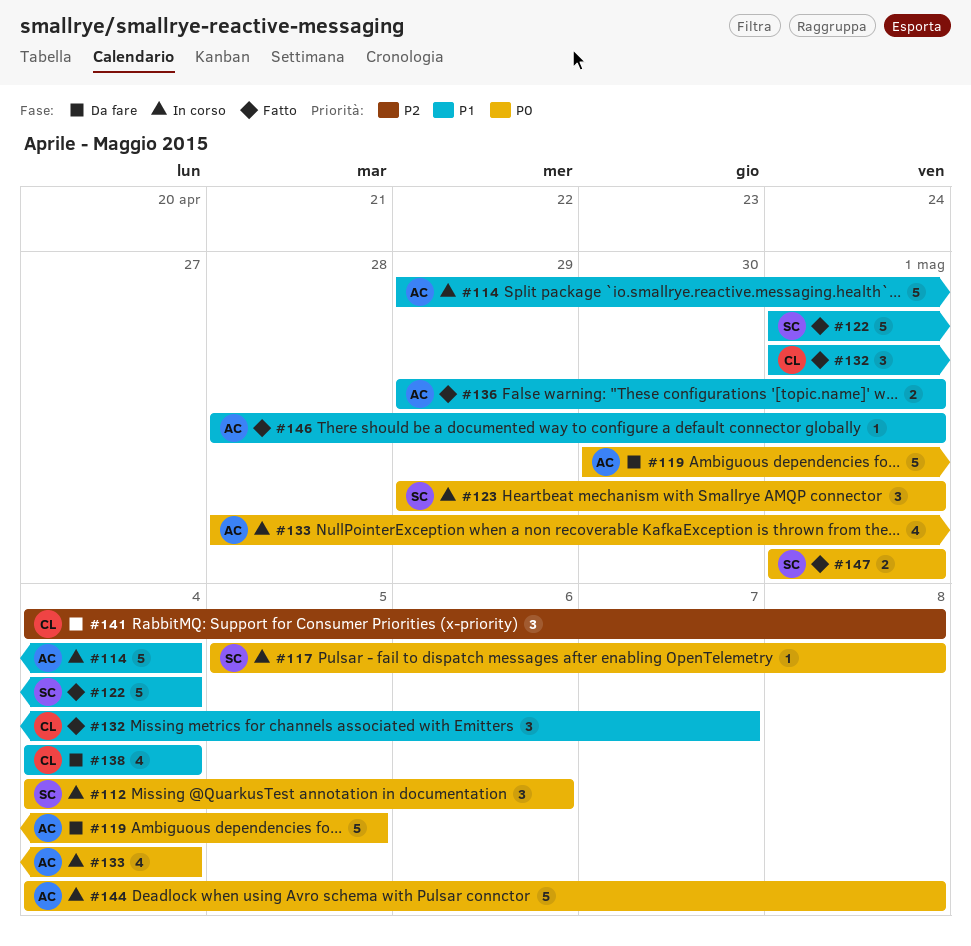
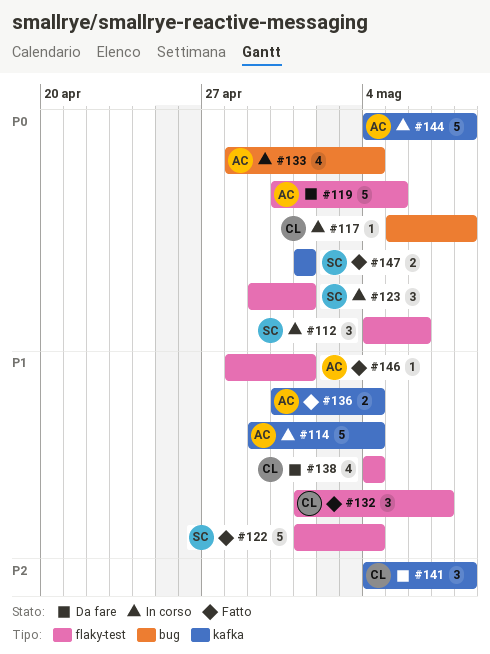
#117, owner: SC -> CL
#136, start: Apr 29 -> Apr 30
#136, due: May 1 -> May 4

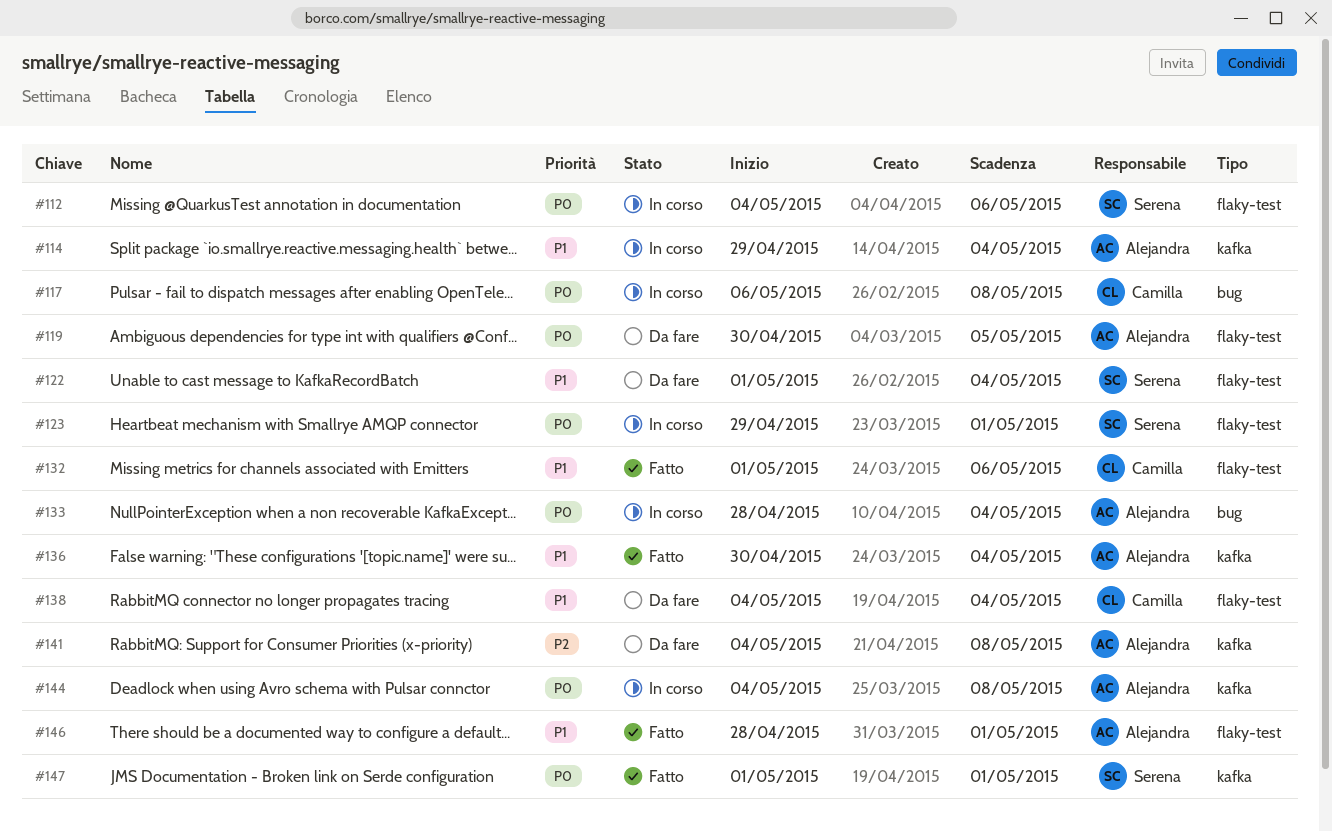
#117, start: May 5 -> May 6
#122, status: Fatto -> Da fare
#132, due: May 7 -> May 6
#141, owner: Camilla -> Alejandra

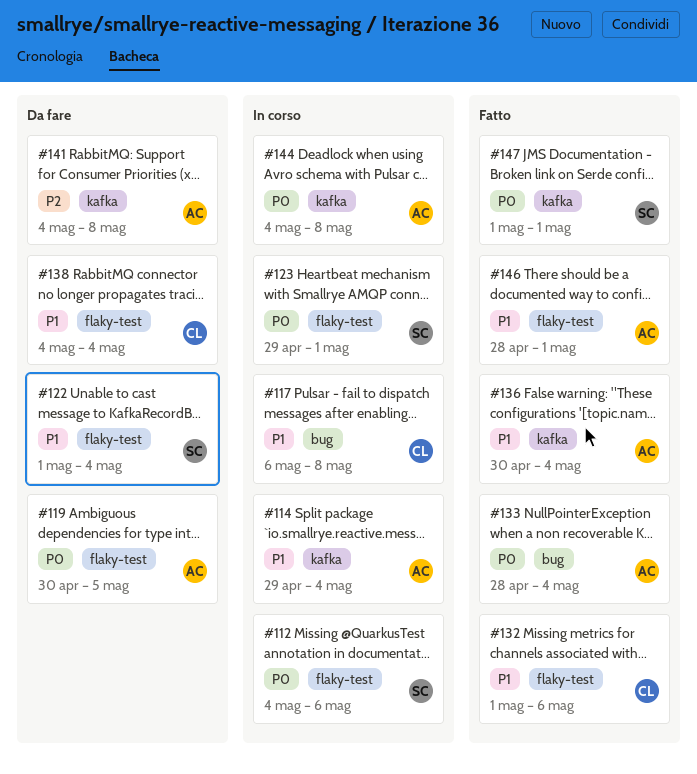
#117, priority: P0 -> P1
#133, status: In corso -> Fatto

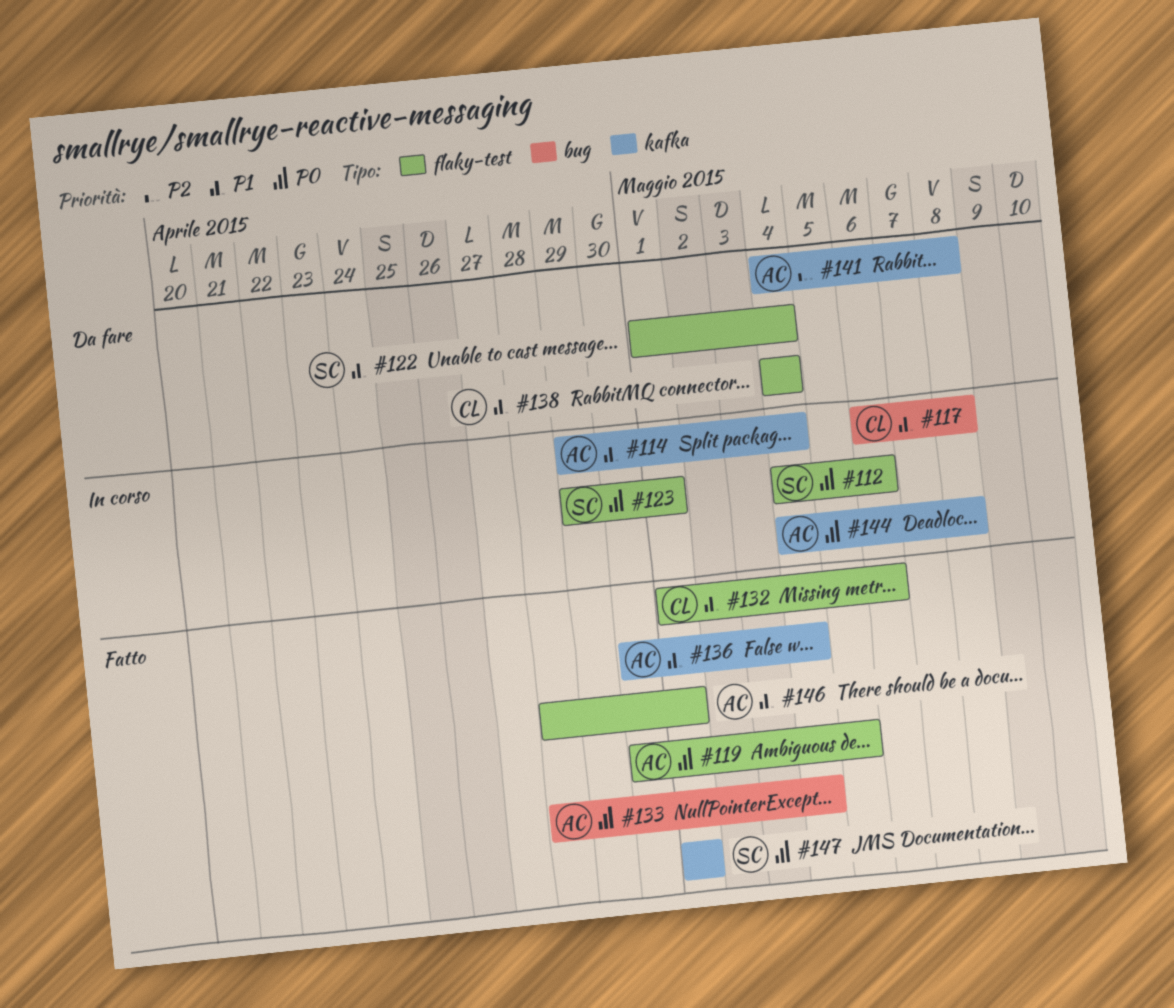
#119, status: Da fare -> Fatto

